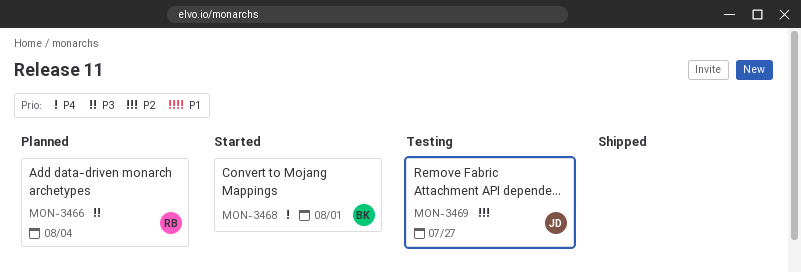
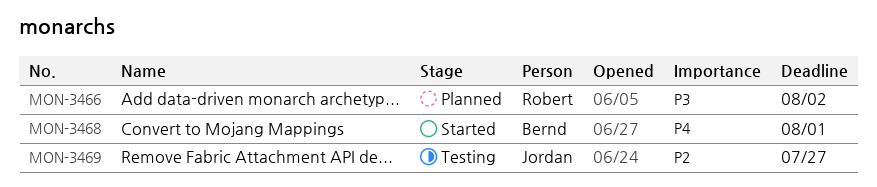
MON-3466, due: Aug 4 -> Aug 2

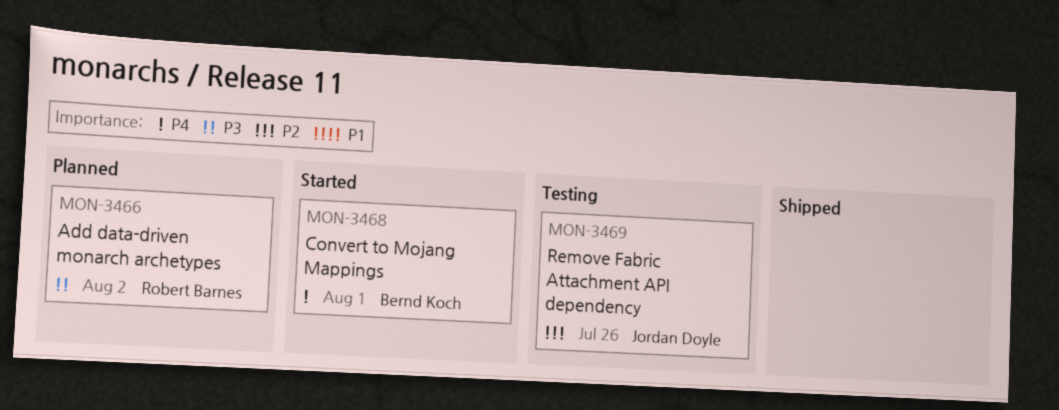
MON-3469, due: Jul 27 -> Jul 26

